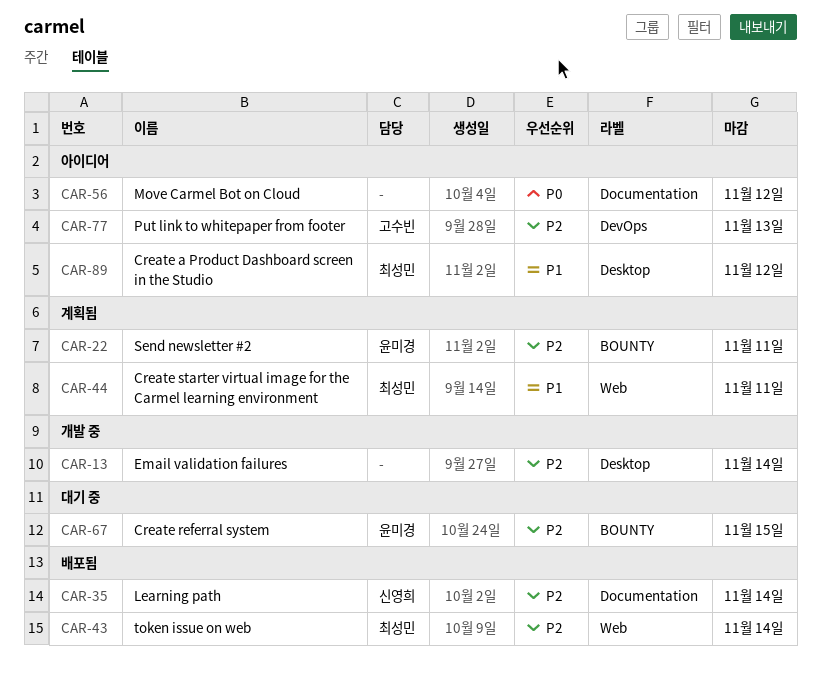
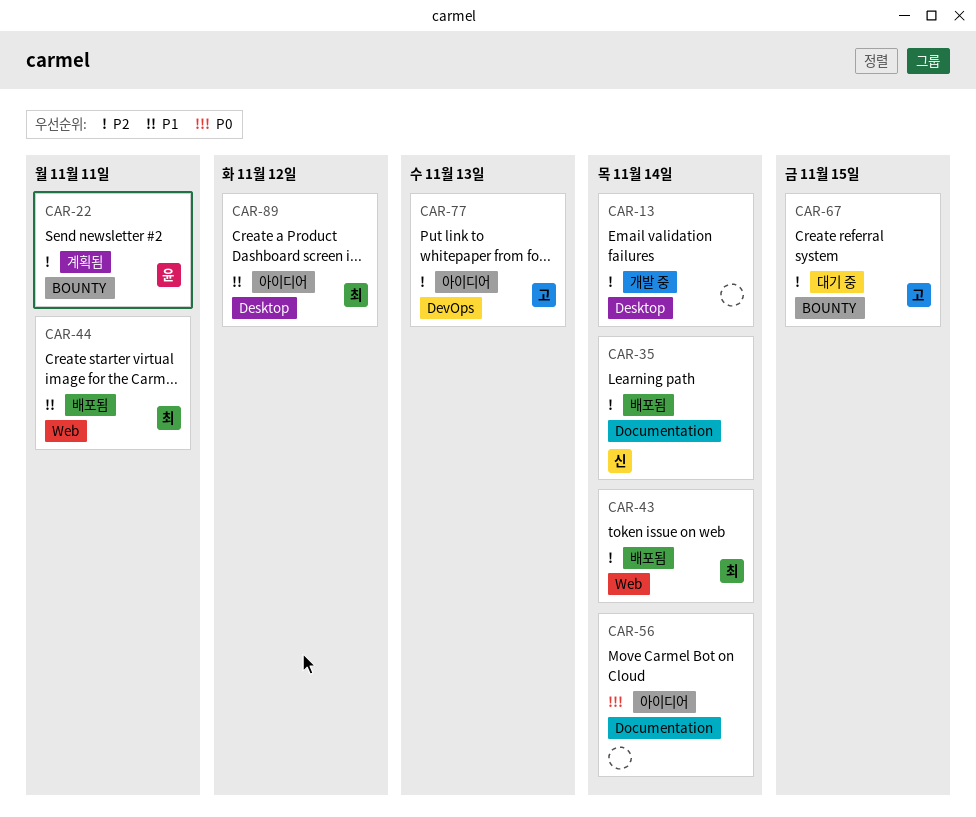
CAR-44, status: 계획됨 -> 배포됨
CAR-56, due: Nov 12 -> Nov 14
CAR-67, owner: 윤미경 -> 고수빈

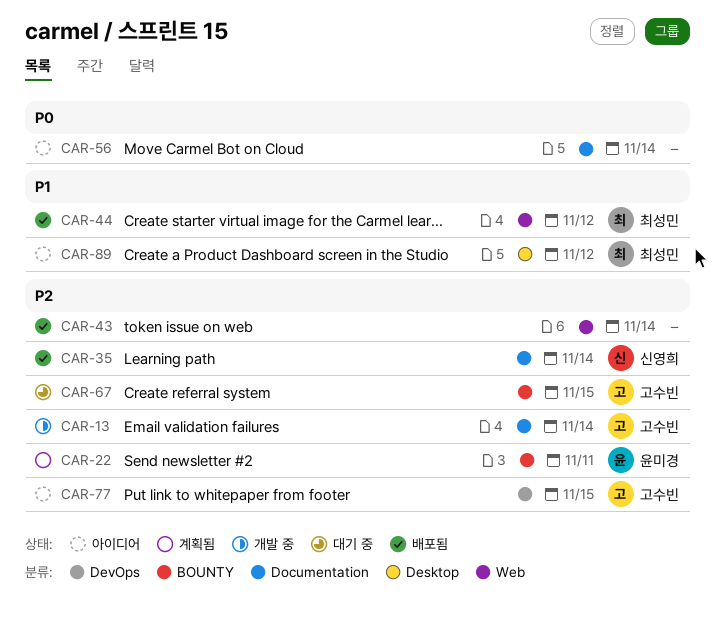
CAR-13, owner: none -> 고수빈
CAR-13, label: Desktop -> Documentation
CAR-43, owner: 최성민 -> none
CAR-44, due: Nov 11 -> Nov 12
CAR-77, due: Nov 13 -> Nov 15

